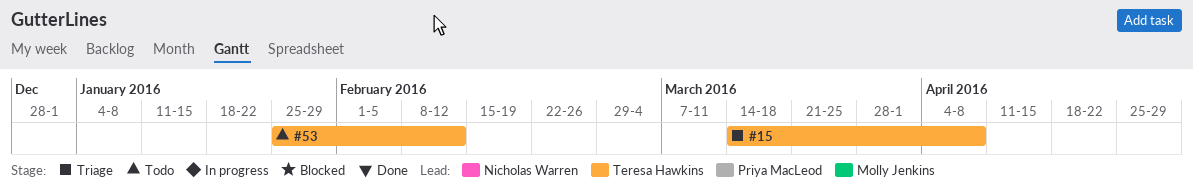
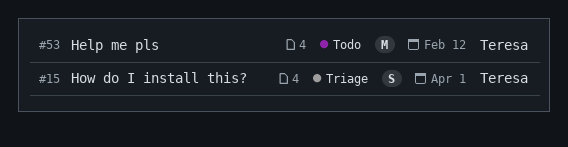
#15, due: Apr 8 -> Apr 1

